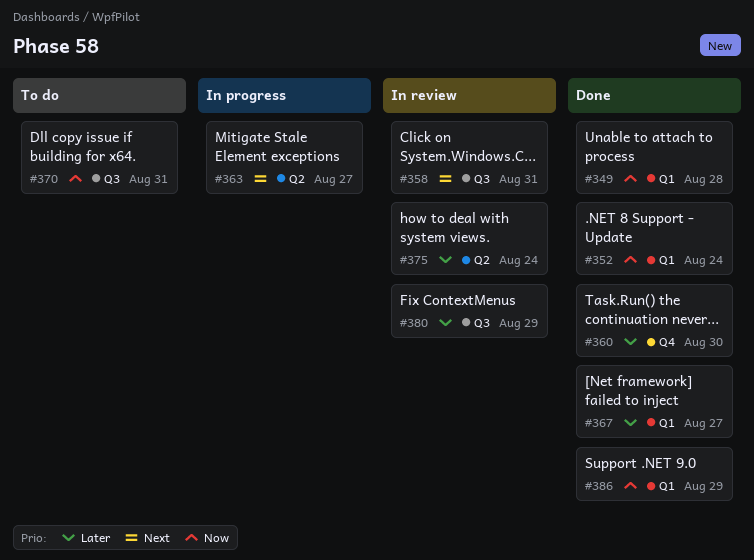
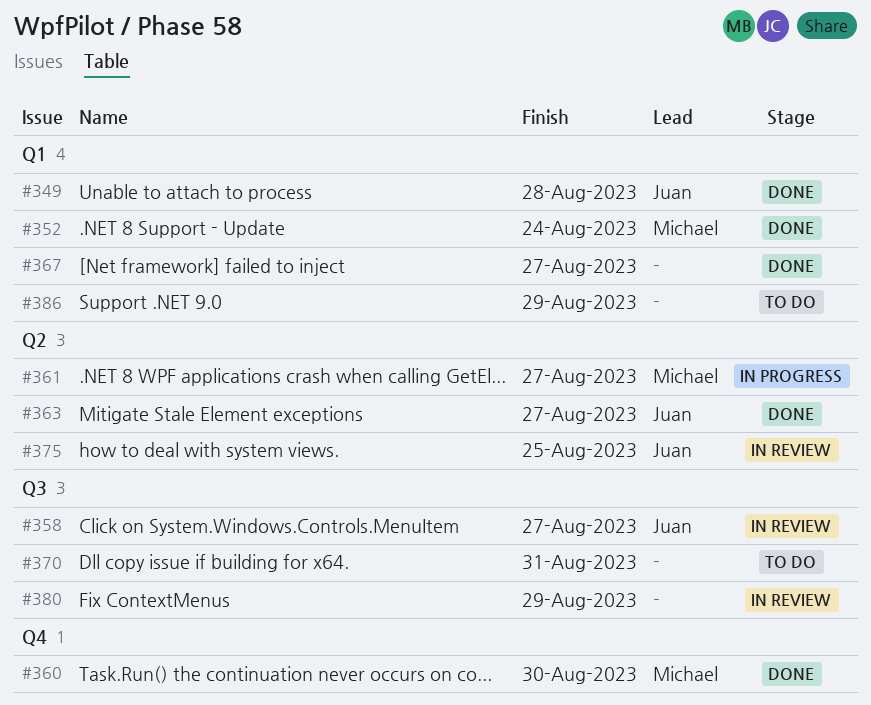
#358, due: Aug 31 -> Aug 27
#361: none -> present
#363, status: In progress -> Done
#375, due: Aug 24 -> Aug 25
#386, status: Done -> To do

